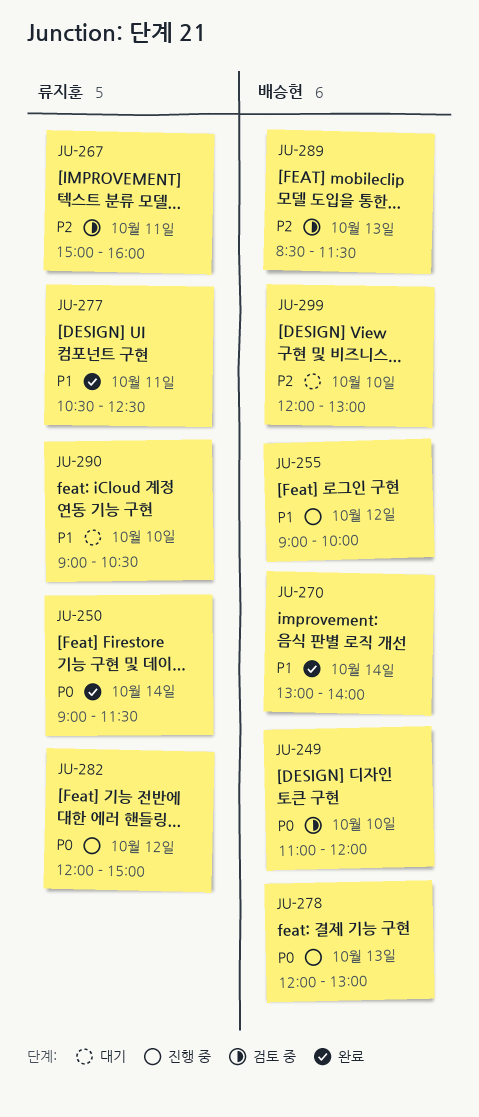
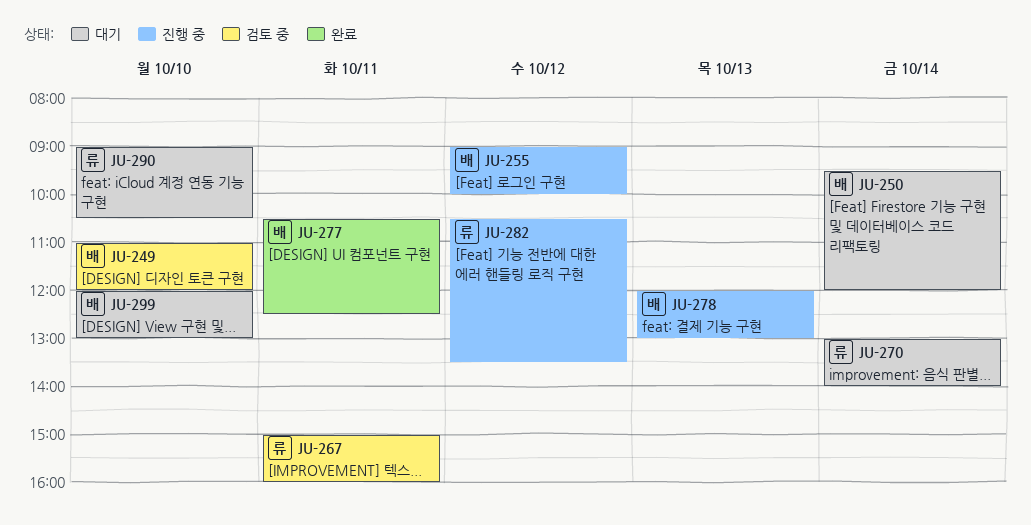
JU-250, status: 완료 -> 대기
JU-250, owner: 류지훈 -> 배승현
JU-250, begins: 09:00 -> 09:30
JU-250, ends: 11:30 -> 12:00
JU-270, status: 완료 -> 대기
JU-270, owner: 배승현 -> 류지훈
JU-277, owner: 류지훈 -> 배승현
JU-282, begins: 12:00 -> 10:30
JU-282, ends: 15:00 -> 13:30
JU-289: present -> none

